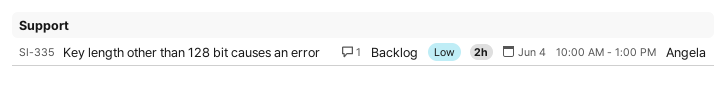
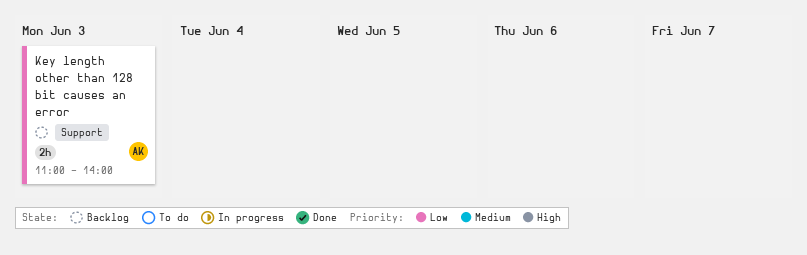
Key length other than 128 bit causes an error, day: Jun 4 -> Jun 3
Key length other than 128 bit causes an error, begins: 10:00 -> 11:00
Key length other than 128 bit causes an error, ends: 13:00 -> 14:00

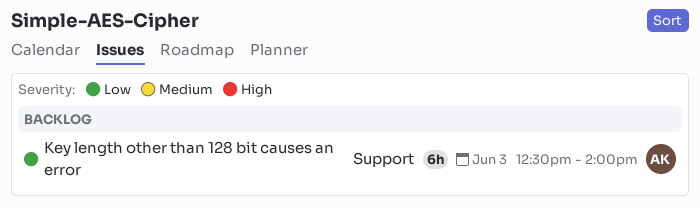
Key length other than 128 bit causes an error, estimate: 2h -> 6h
Key length other than 128 bit causes an error, begins: 11:00 -> 12:30

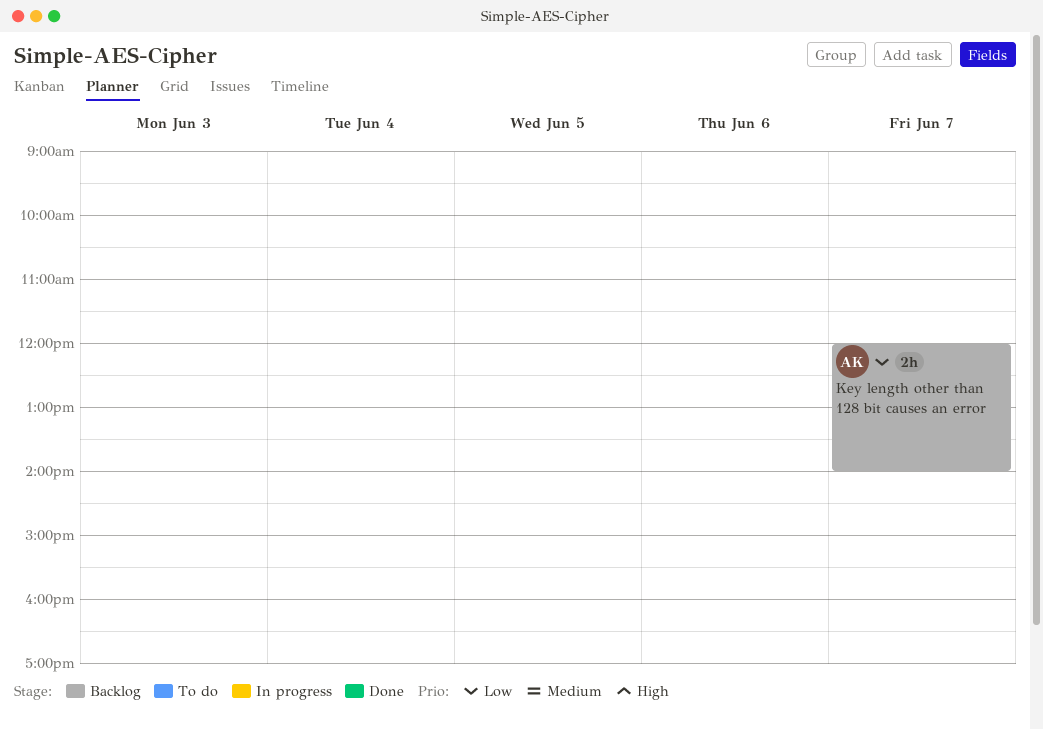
Key length other than 128 bit causes an error, estimate: 6h -> 2h
Key length other than 128 bit causes an error, day: Jun 3 -> Jun 7
Key length other than 128 bit causes an error, begins: 12:30 -> 12:00

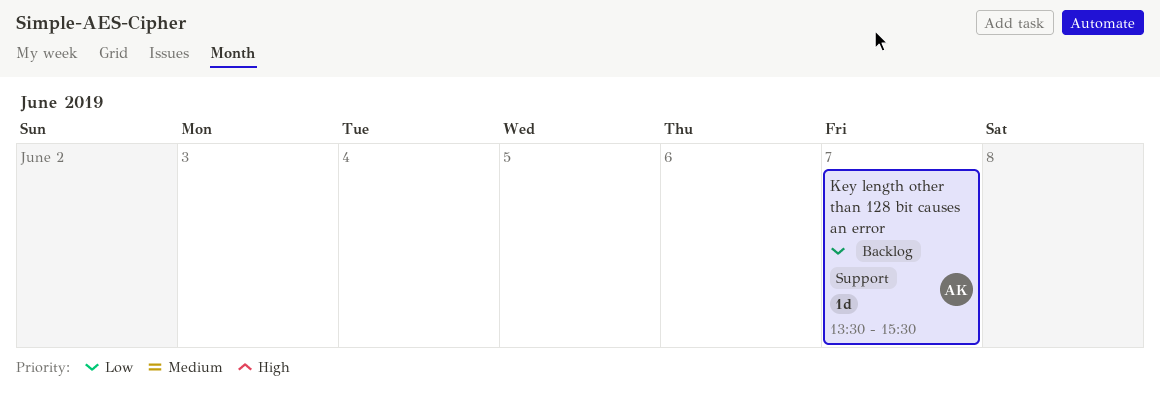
Key length other than 128 bit causes an error, estimate: 2h -> 1d
Key length other than 128 bit causes an error, begins: 12:00 -> 13:30
Key length other than 128 bit causes an error, ends: 14:00 -> 15:30

